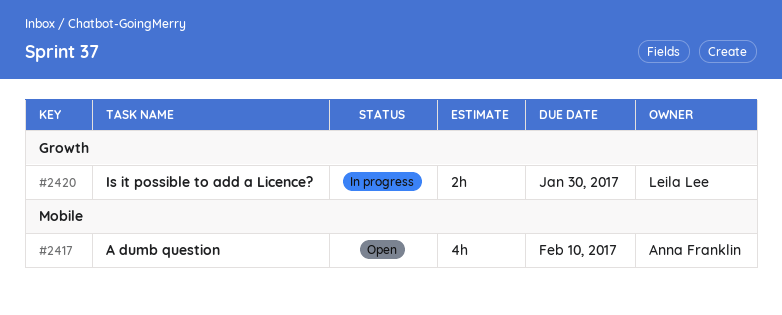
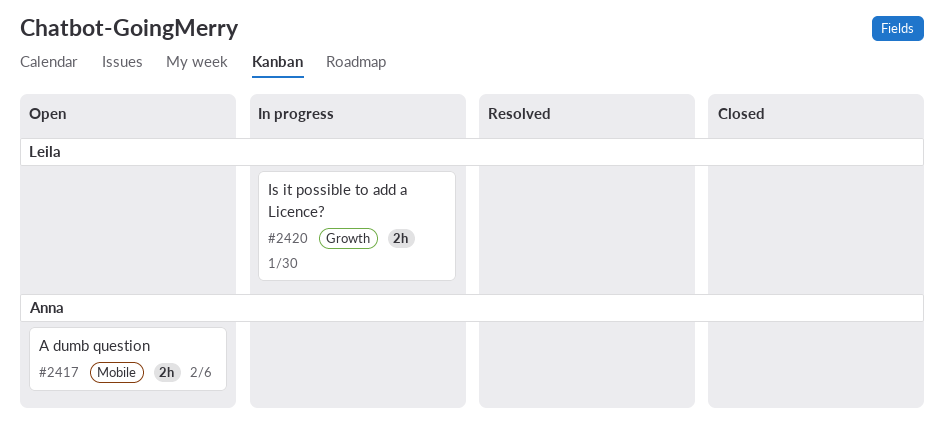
#2417, estimate: 4h -> 2h
#2417, due: Feb 10 -> Feb 6

